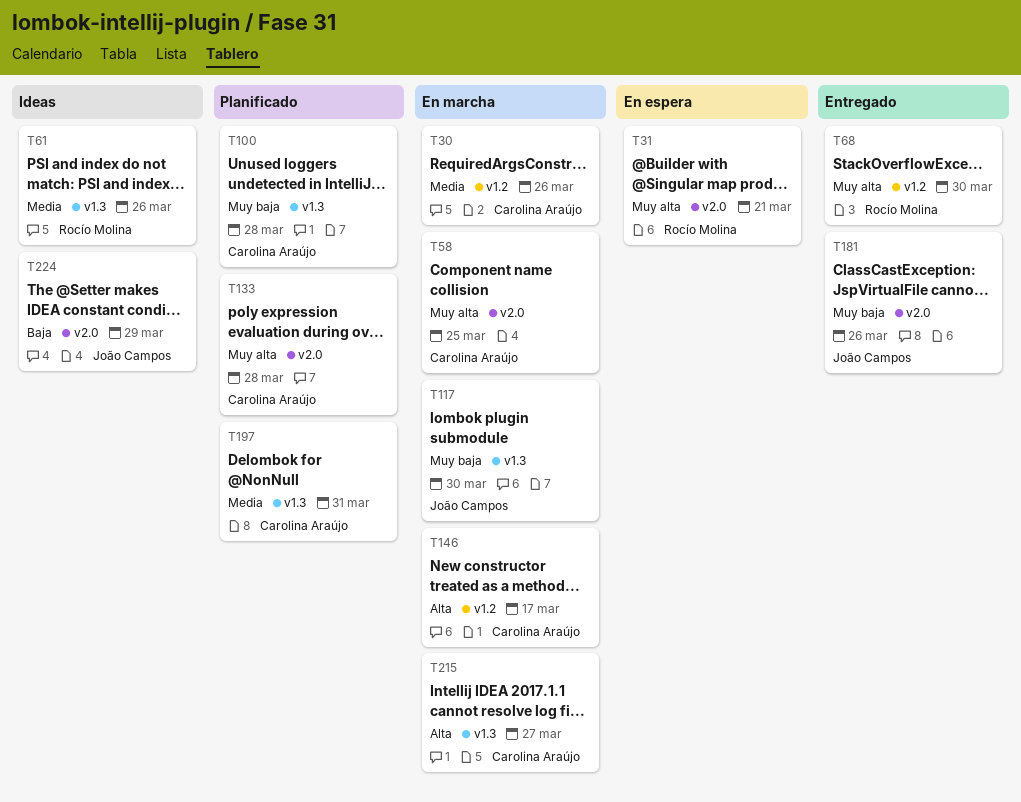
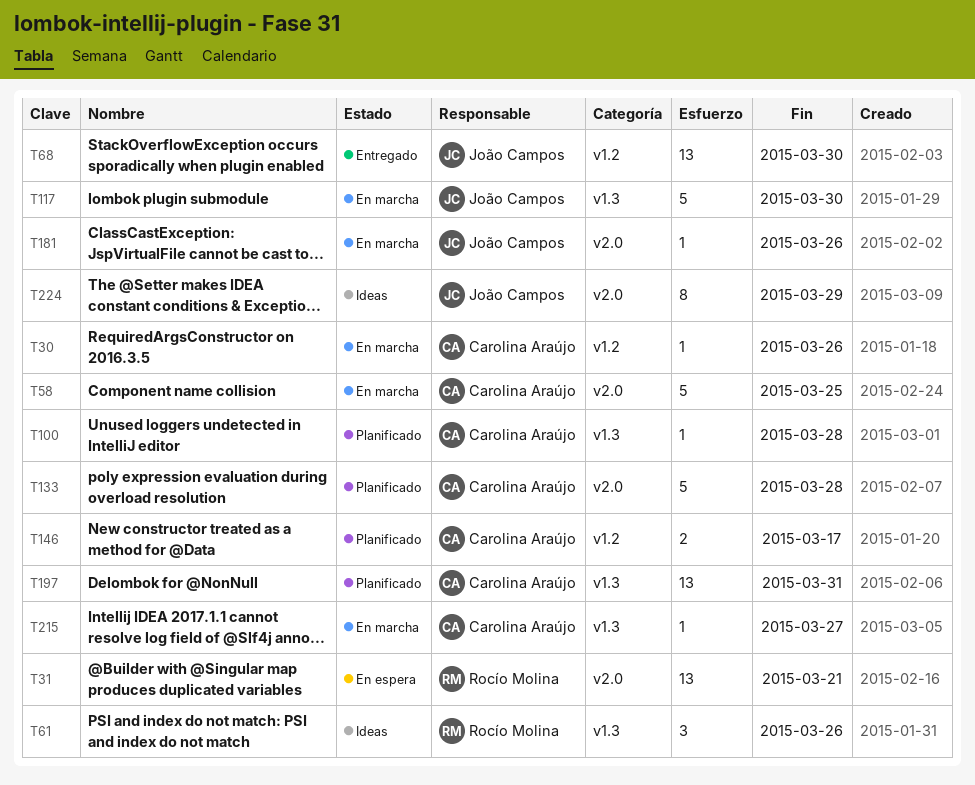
T68, owner: Rocío Molina -> João Campos
T146, status: En marcha -> Planificado
T181, status: Entregado -> En marcha

